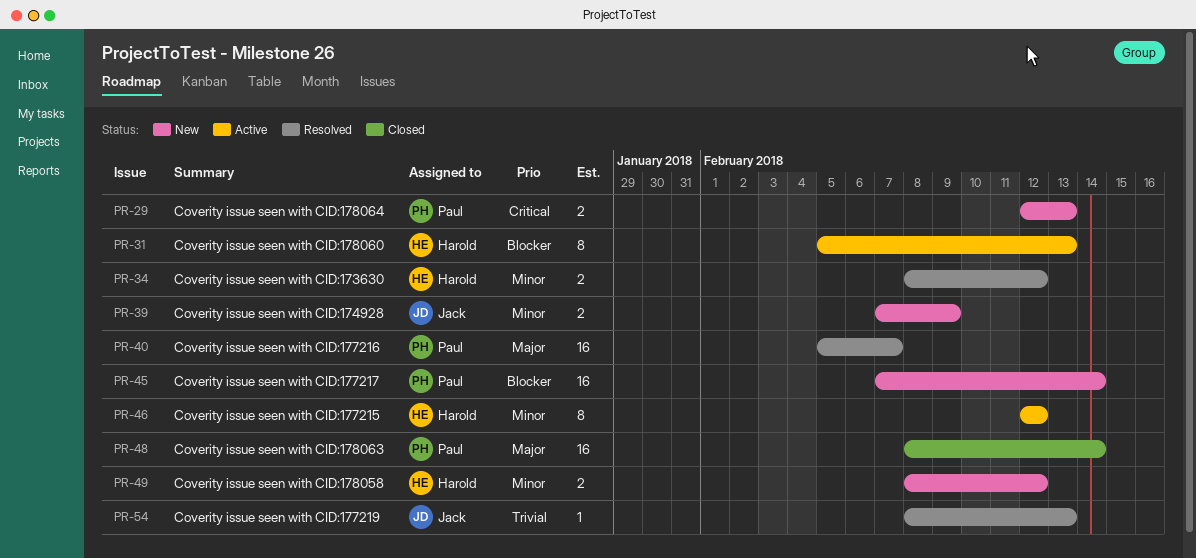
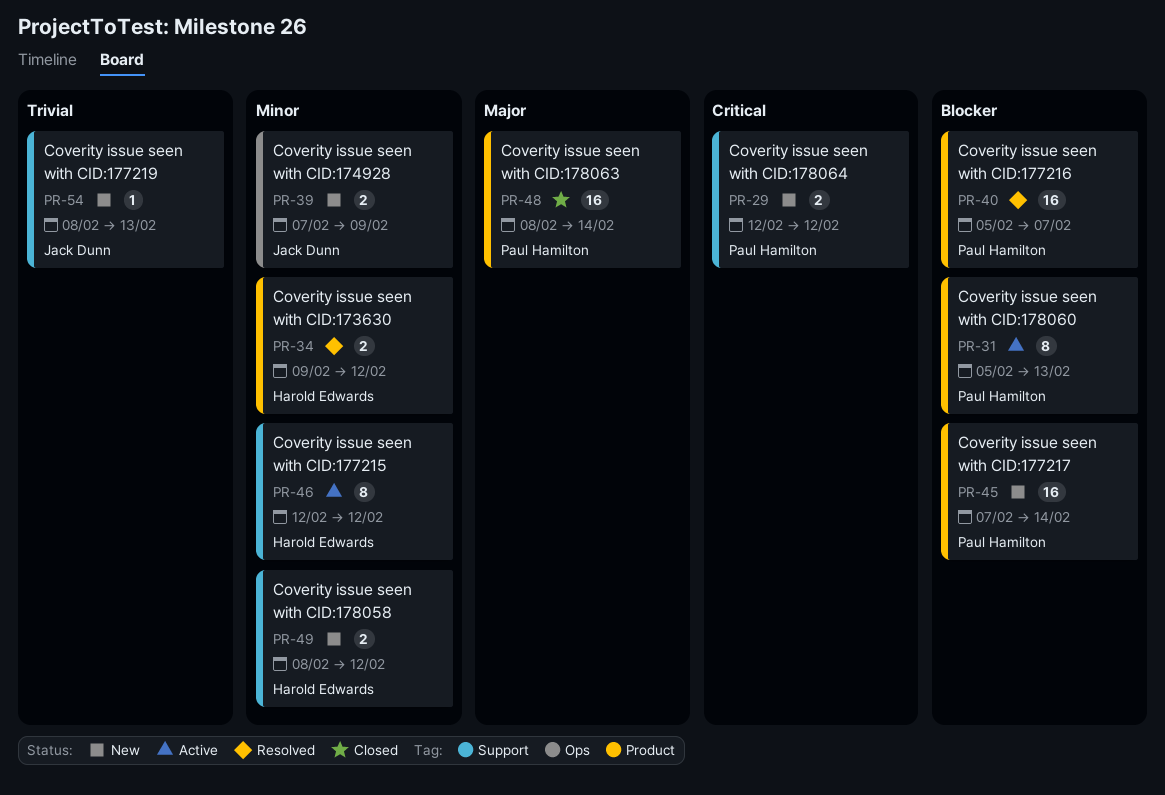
PR-29, due: Feb 13 -> Feb 12
PR-31, owner: Harold Edwards -> Paul Hamilton
PR-34, start: Feb 8 -> Feb 9
PR-40, priority: Major -> Blocker
PR-54, status: Resolved -> New

